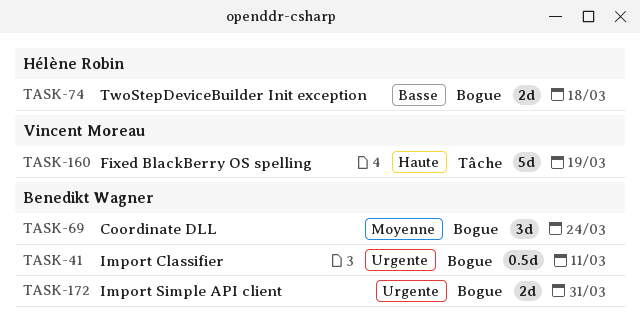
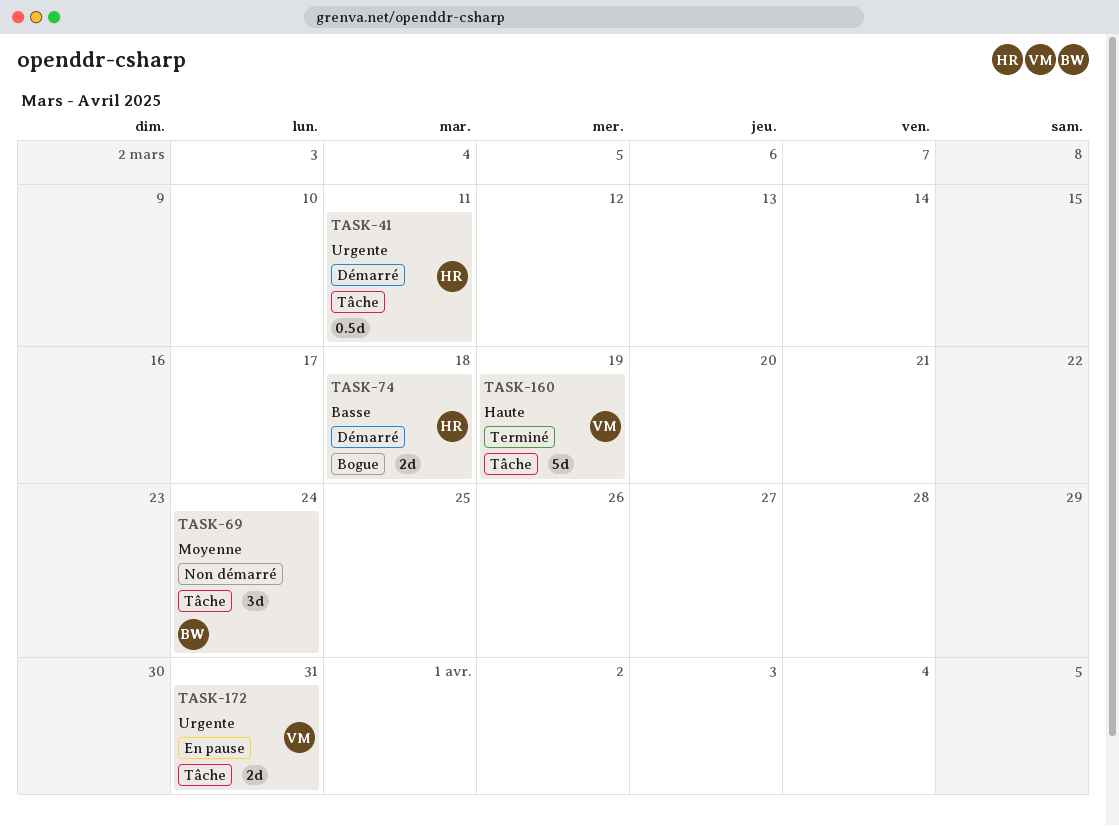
TASK-41, owner: Benedikt Wagner -> Hélène Robin
TASK-41, label: Bogue -> Tâche
TASK-69, label: Bogue -> Tâche
TASK-172, owner: Benedikt Wagner -> Vincent Moreau
TASK-172, label: Bogue -> Tâche

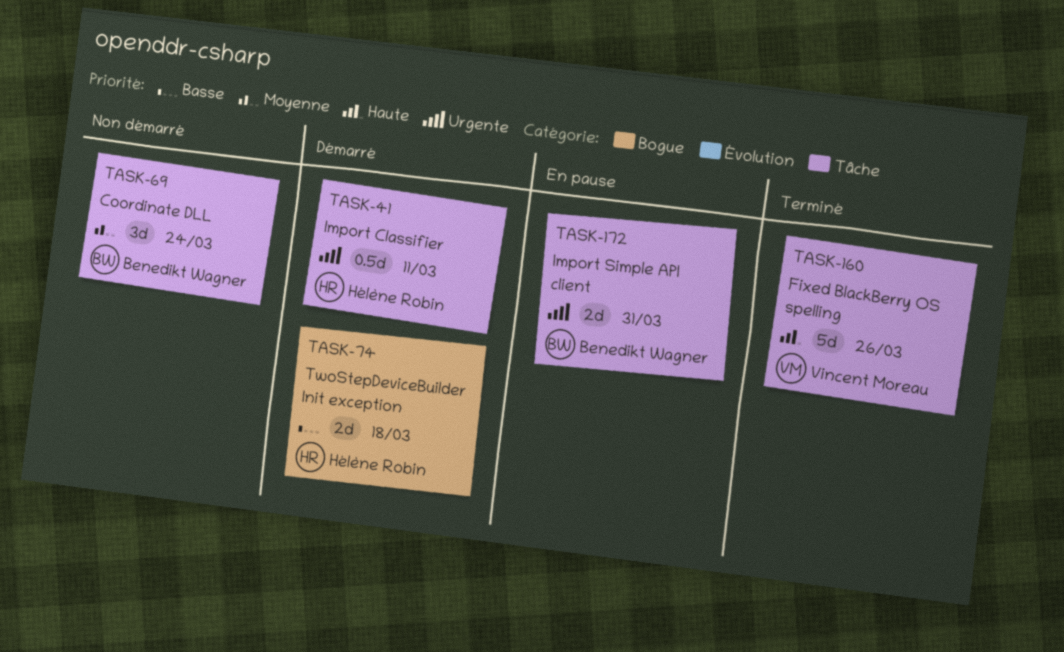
TASK-160, due: Mar 19 -> Mar 26
TASK-172, owner: Vincent Moreau -> Benedikt Wagner

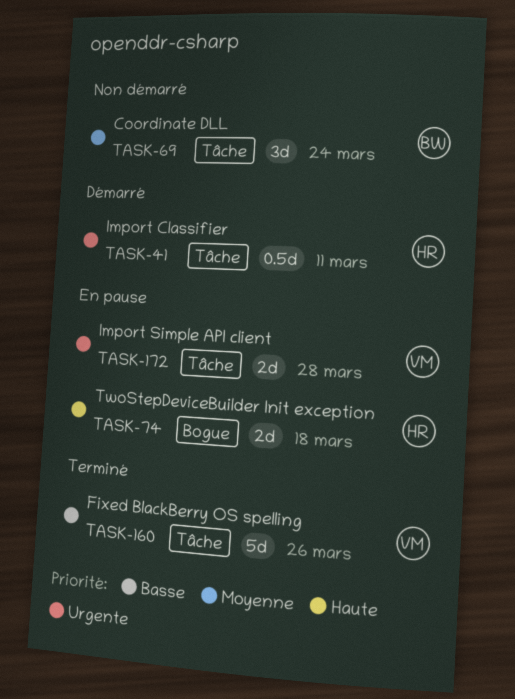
TASK-74, status: Démarré -> En pause
TASK-74, priority: Basse -> Haute
TASK-160, priority: Haute -> Basse
TASK-172, owner: Benedikt Wagner -> Vincent Moreau
TASK-172, due: Mar 31 -> Mar 28

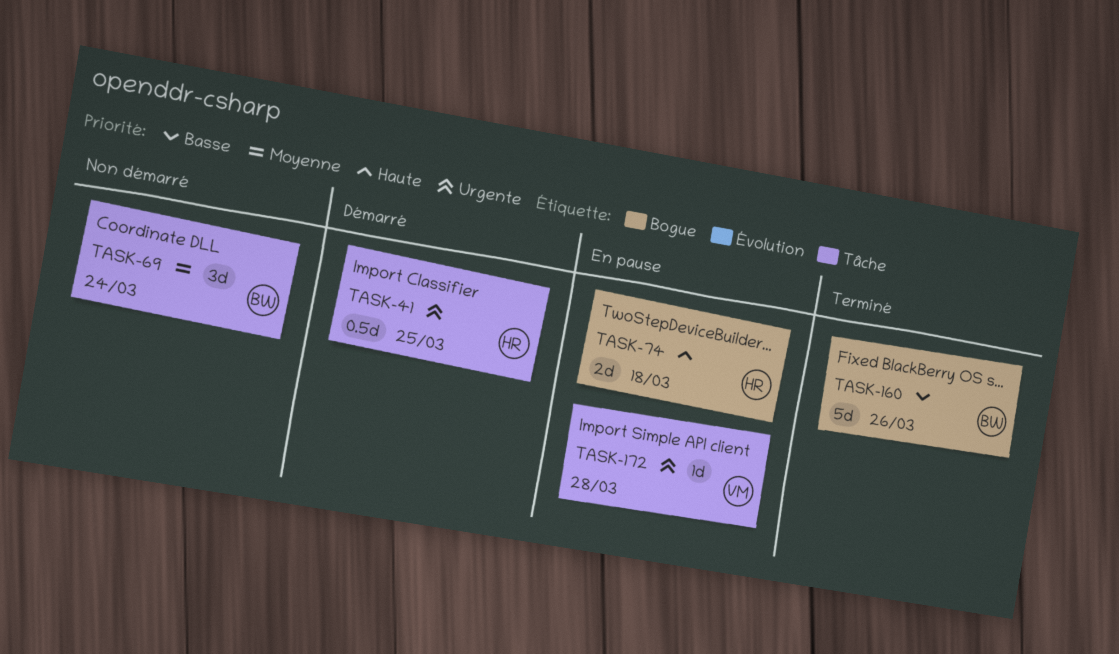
TASK-41, due: Mar 11 -> Mar 25
TASK-160, owner: VM -> BW
TASK-160, label: Tâche -> Bogue
TASK-172, estimate: 2d -> 1d

